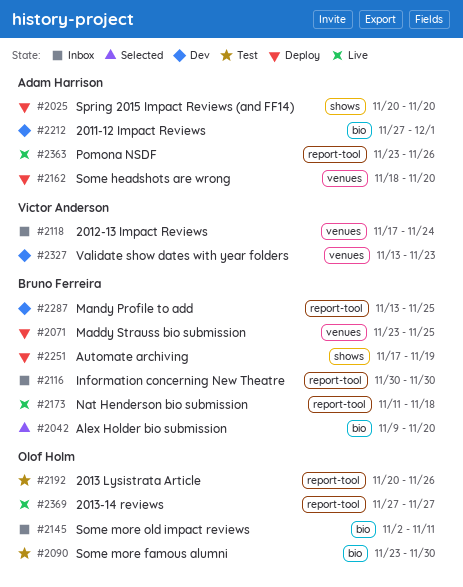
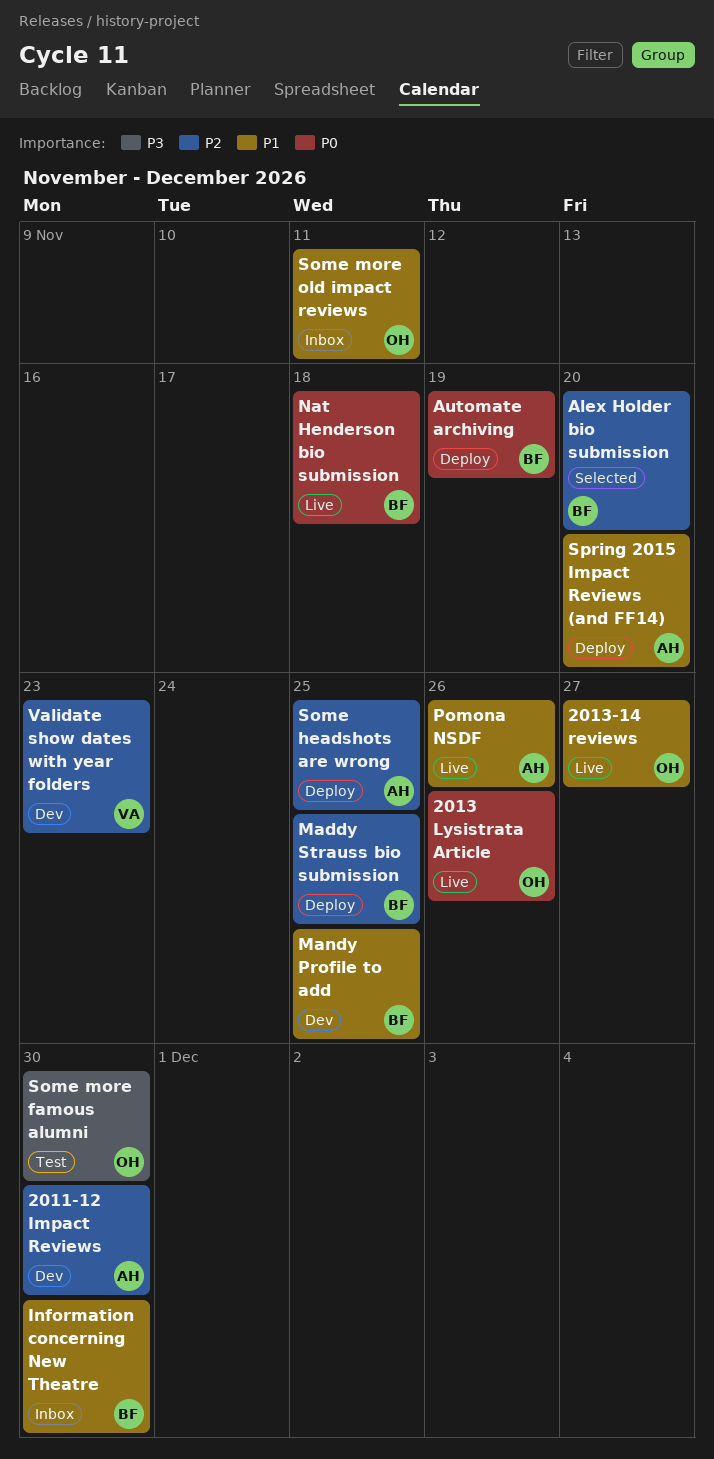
2011-12 Impact Reviews, due: Dec 1 -> Nov 30
2012-13 Impact Reviews: present -> none
2013 Lysistrata Article, status: Test -> Live
Some headshots are wrong, due: Nov 20 -> Nov 25

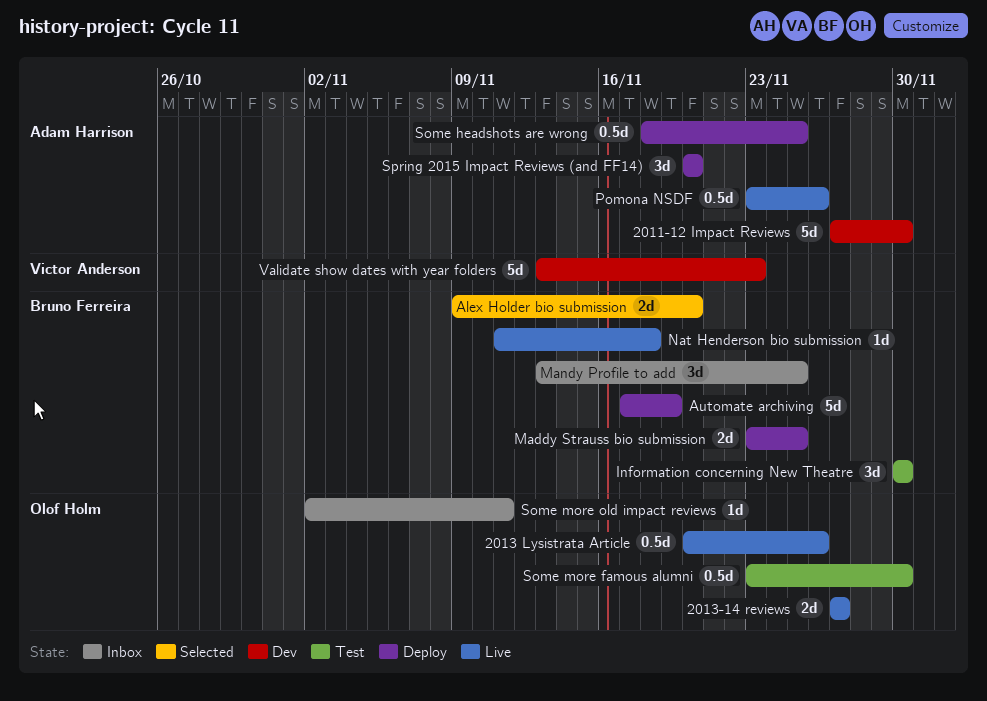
Information concerning New Theatre, status: Inbox -> Test
Mandy Profile to add, status: Dev -> Inbox

